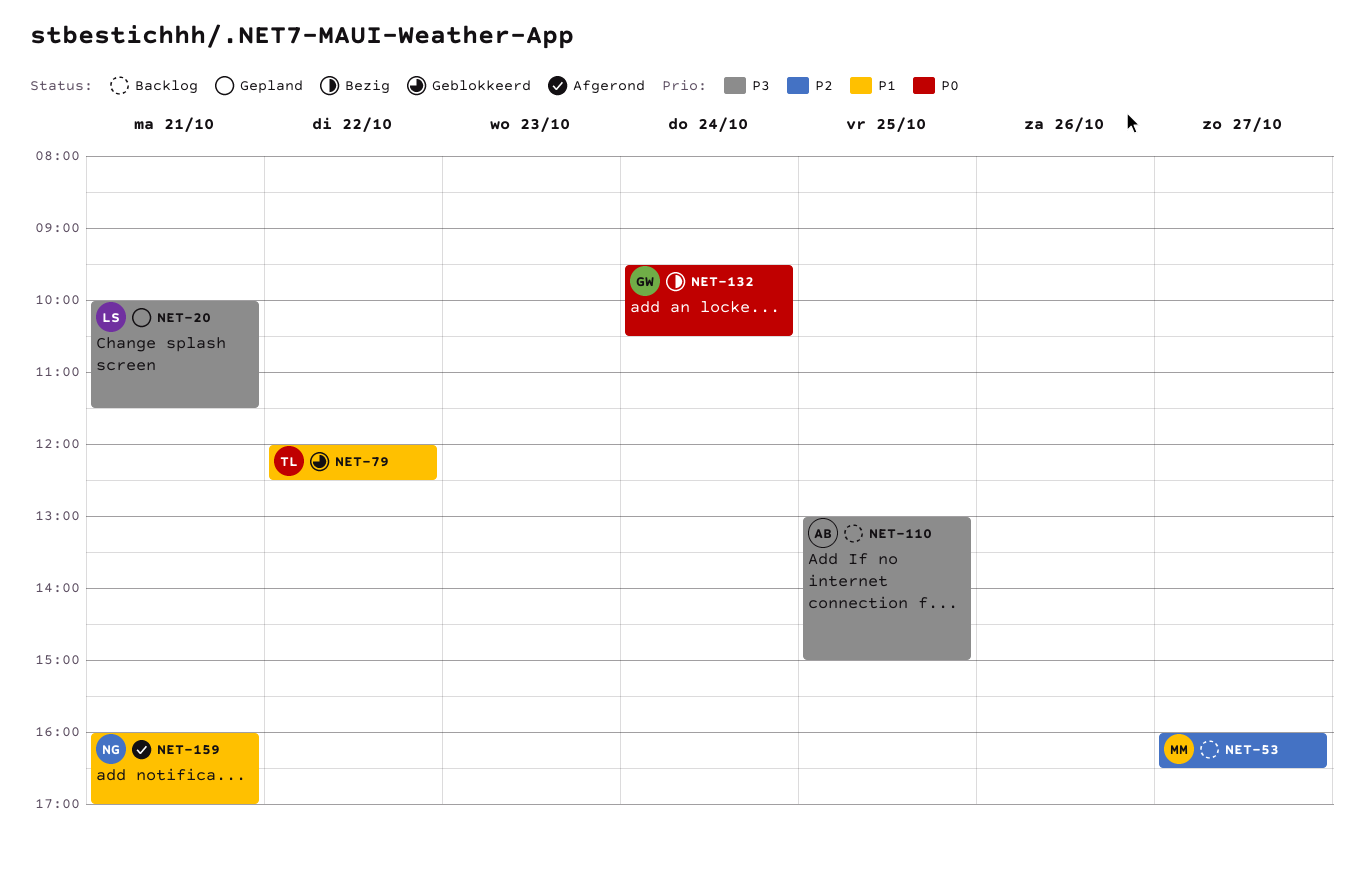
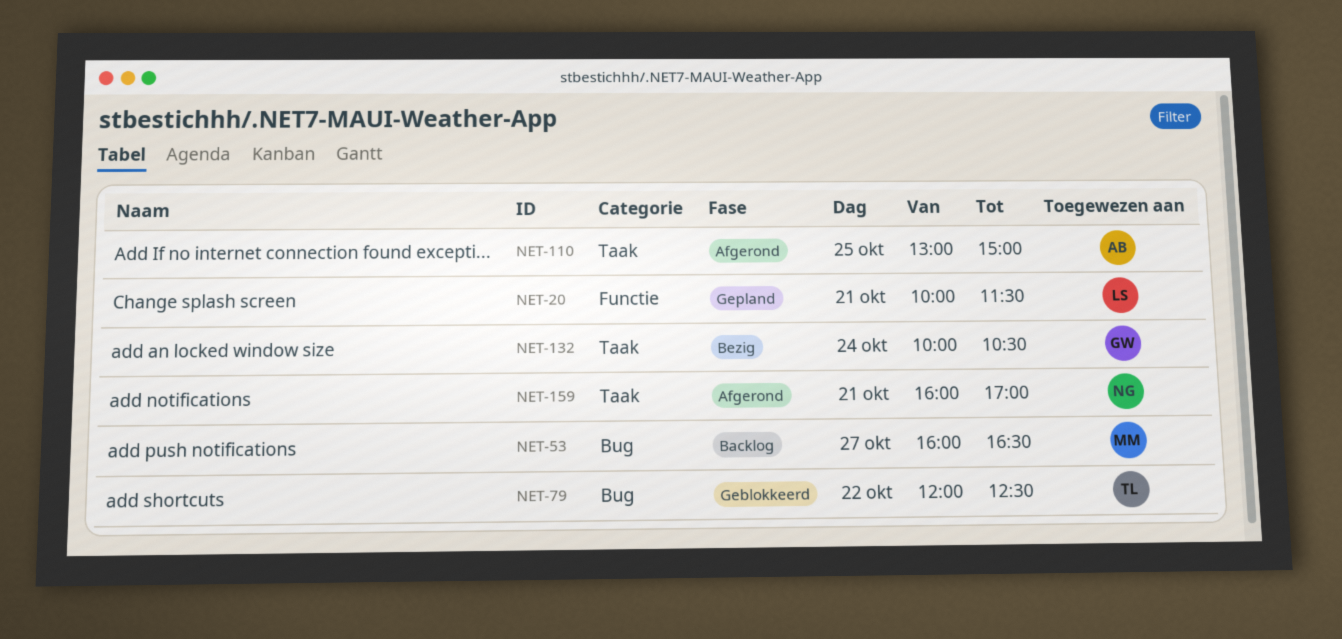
NET-110, status: Backlog -> Afgerond
NET-132, begins: 09:30 -> 10:00

